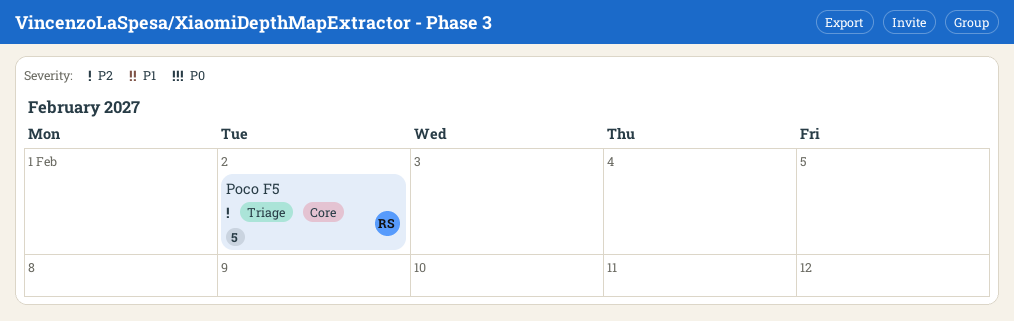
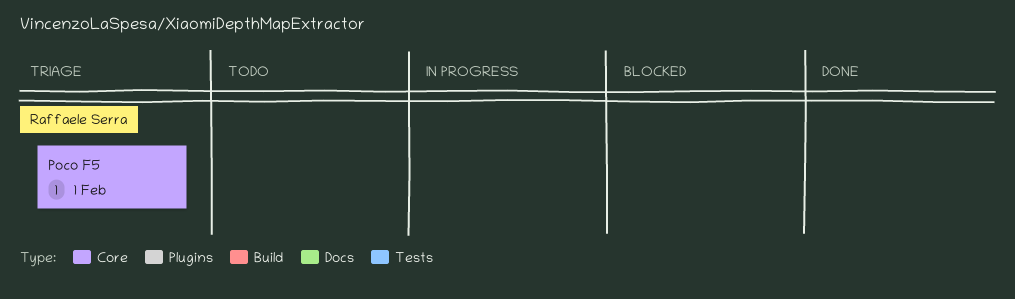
Poco F5, estimate: 5 -> 1
Poco F5, due: Feb 2 -> Feb 1

